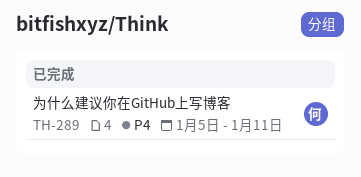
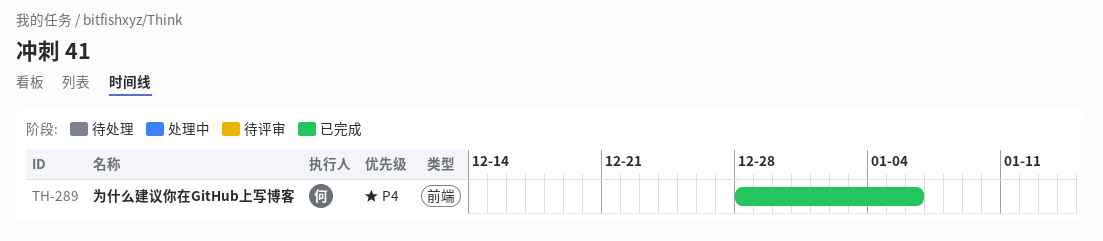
TH-289, start: Jan 5 -> Dec 28
TH-289, due: Jan 11 -> Jan 6

